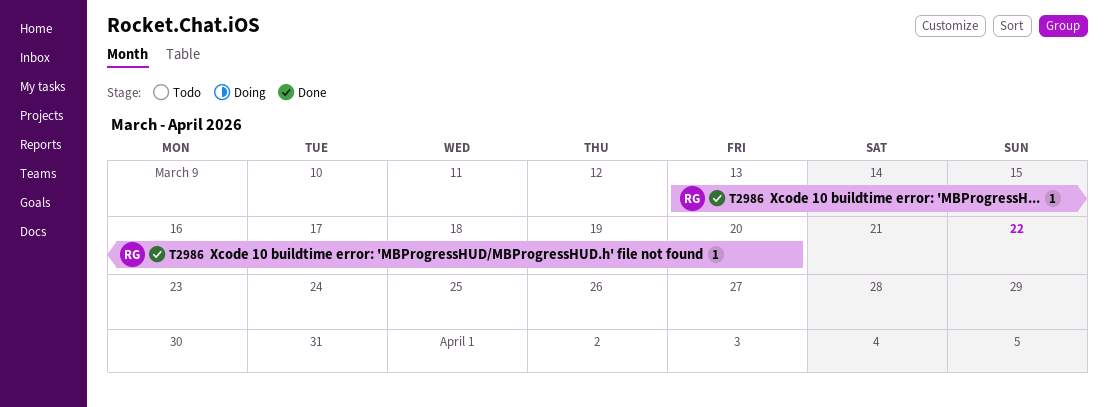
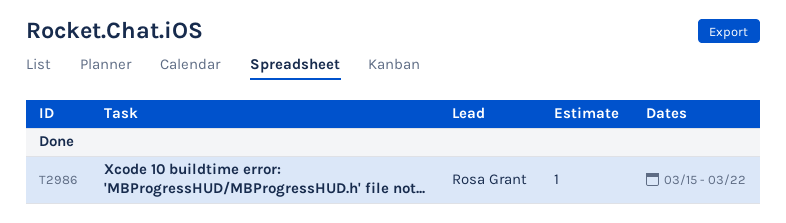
T2986, start: Mar 13 -> Mar 15
T2986, due: Mar 20 -> Mar 22

